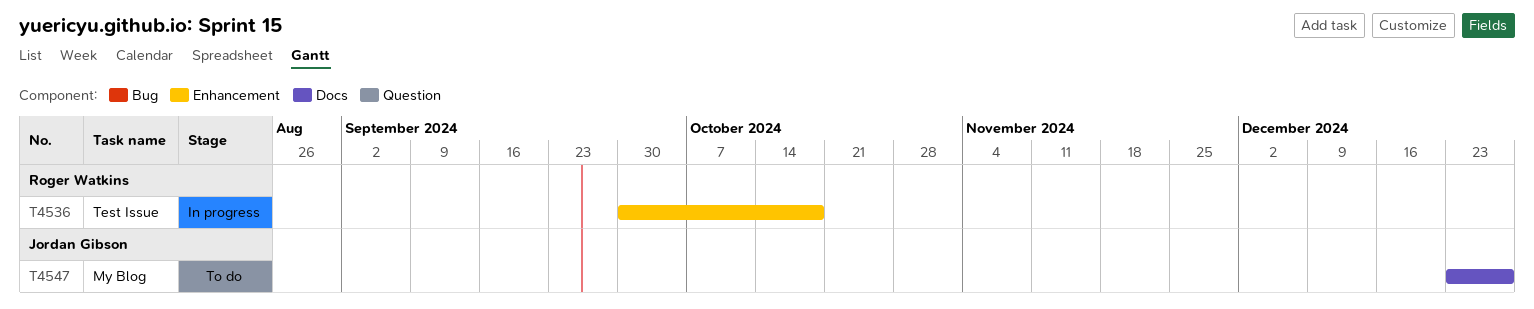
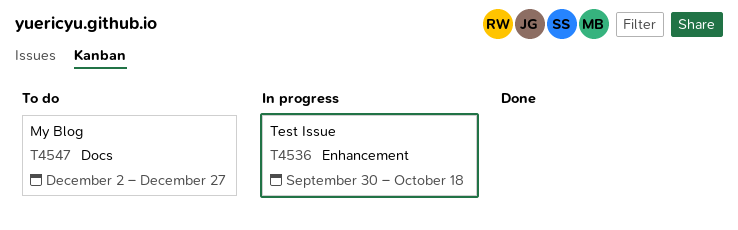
T4547, start: Dec 23 -> Dec 2

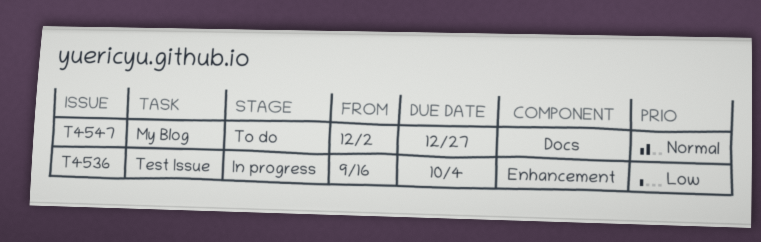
T4536, start: Sep 30 -> Sep 16
T4536, due: Oct 18 -> Oct 4

